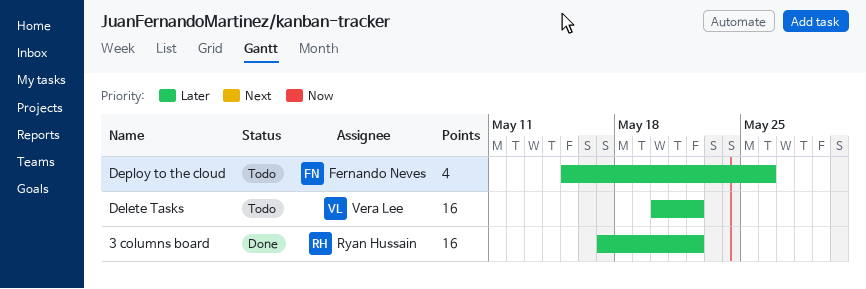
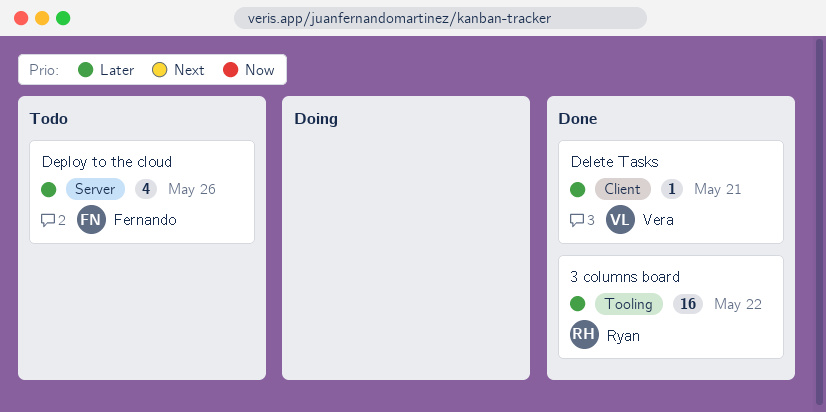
Delete Tasks, status: Todo -> Done
Delete Tasks, estimate: 16 -> 1
Delete Tasks, due: May 22 -> May 21

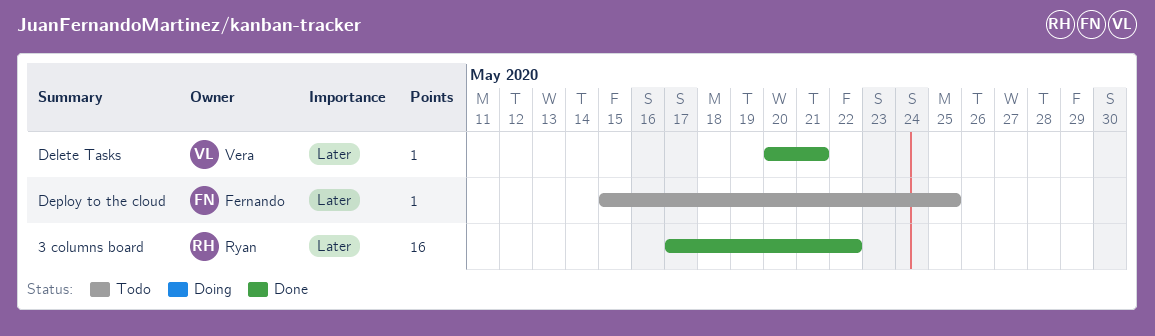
Deploy to the cloud, estimate: 4 -> 1
Deploy to the cloud, due: May 26 -> May 25

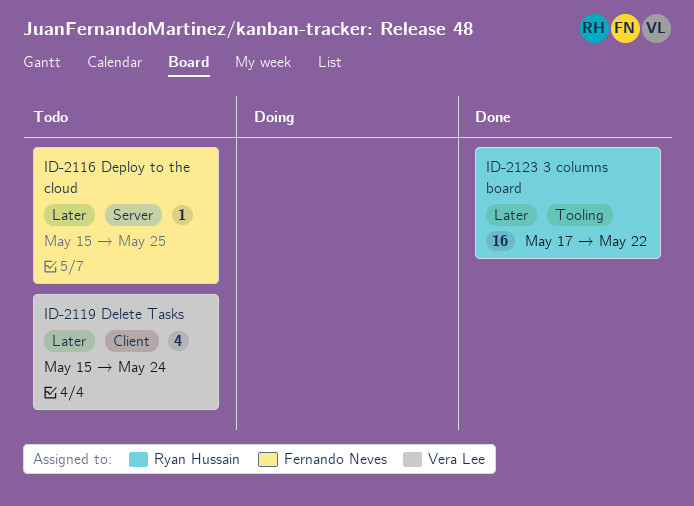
Delete Tasks, status: Done -> Todo
Delete Tasks, estimate: 1 -> 4
Delete Tasks, start: May 20 -> May 15
Delete Tasks, due: May 21 -> May 24

